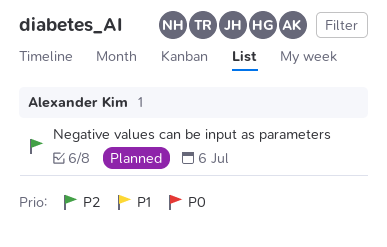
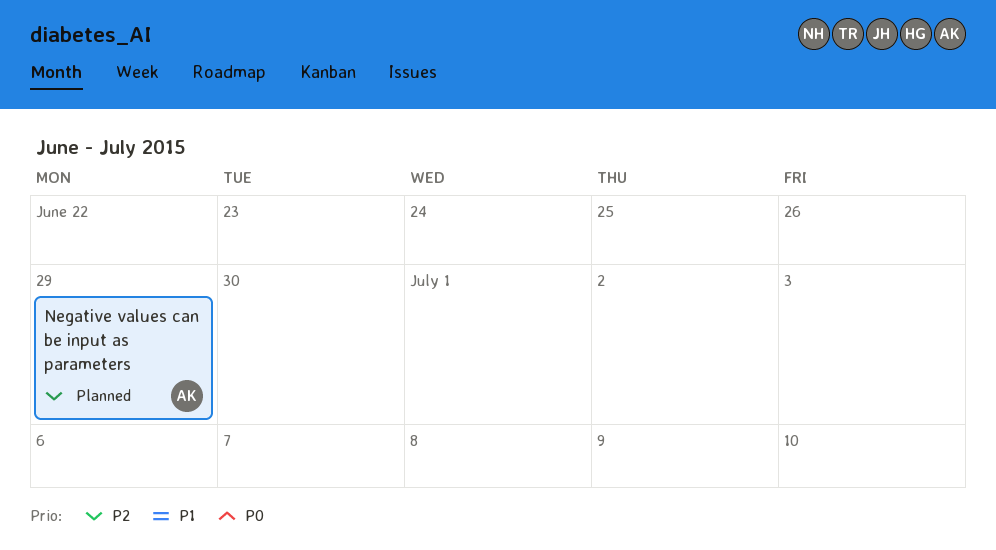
Negative values can be input as parameters, due: Jul 6 -> Jun 29

